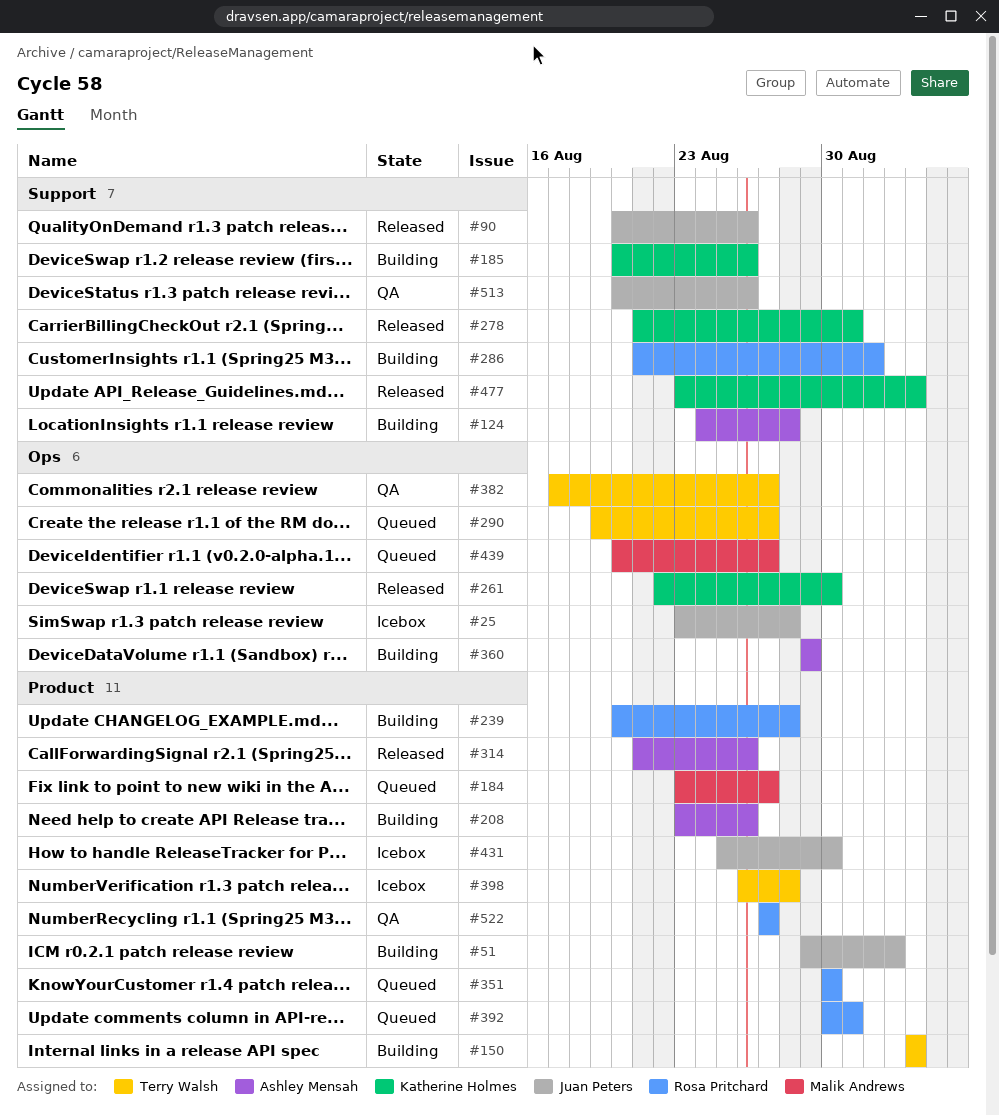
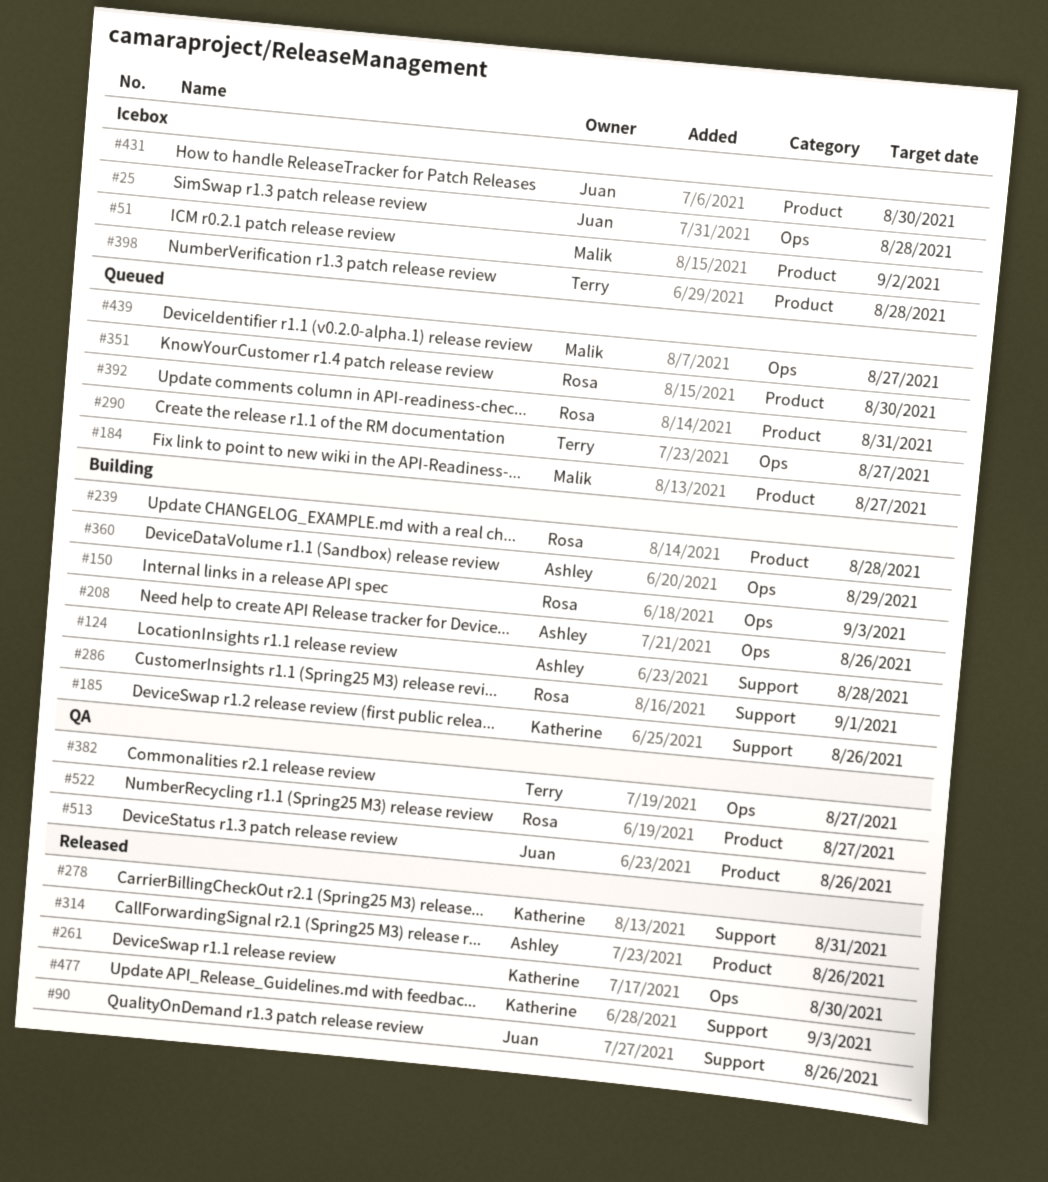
#51, status: Building -> Icebox
#51, owner: Juan Peters -> Malik Andrews
#150, owner: Terry Walsh -> Rosa Pritchard
#150, label: Product -> Ops
#208, label: Product -> Ops
#513, label: Support -> Product

